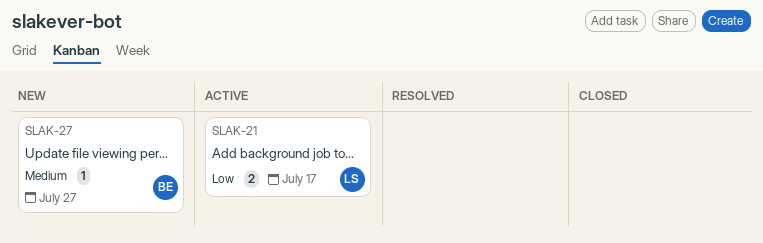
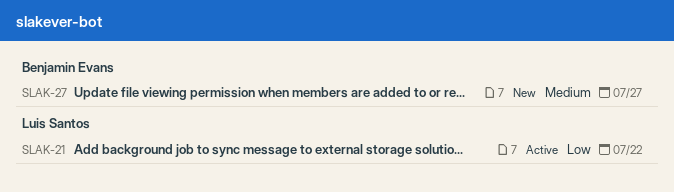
SLAK-21, due: Jul 17 -> Jul 22

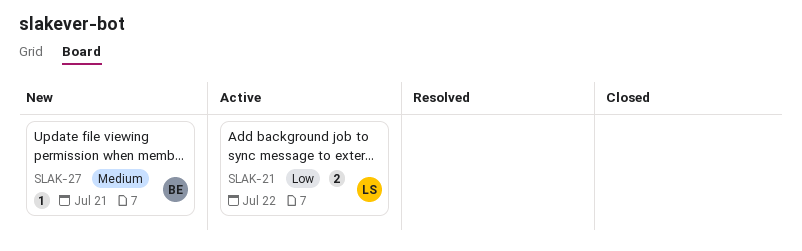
SLAK-27, due: Jul 27 -> Jul 21

